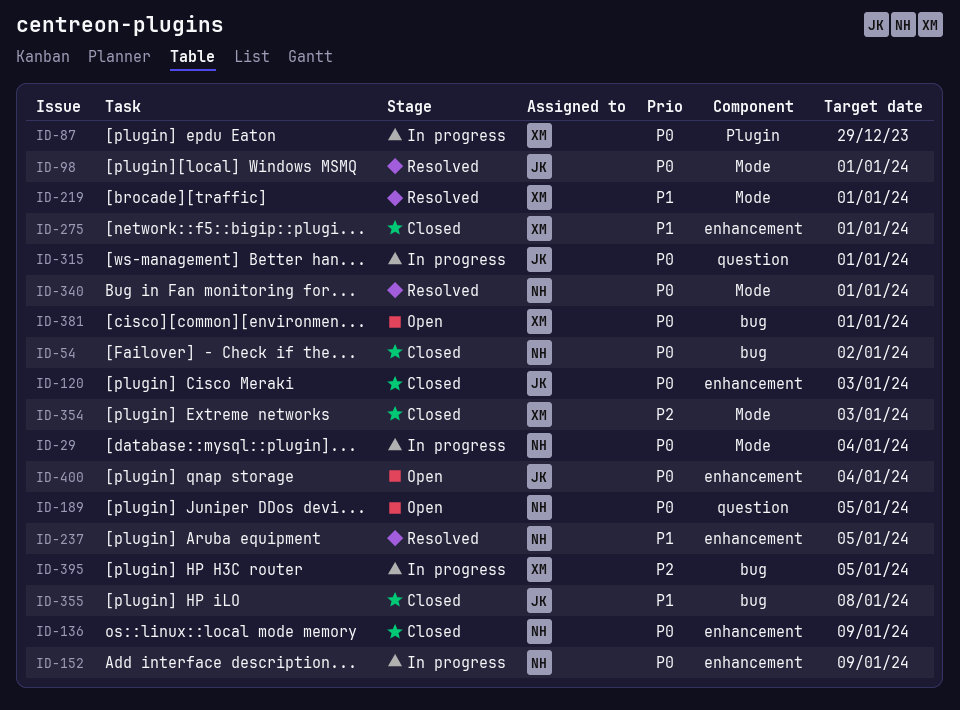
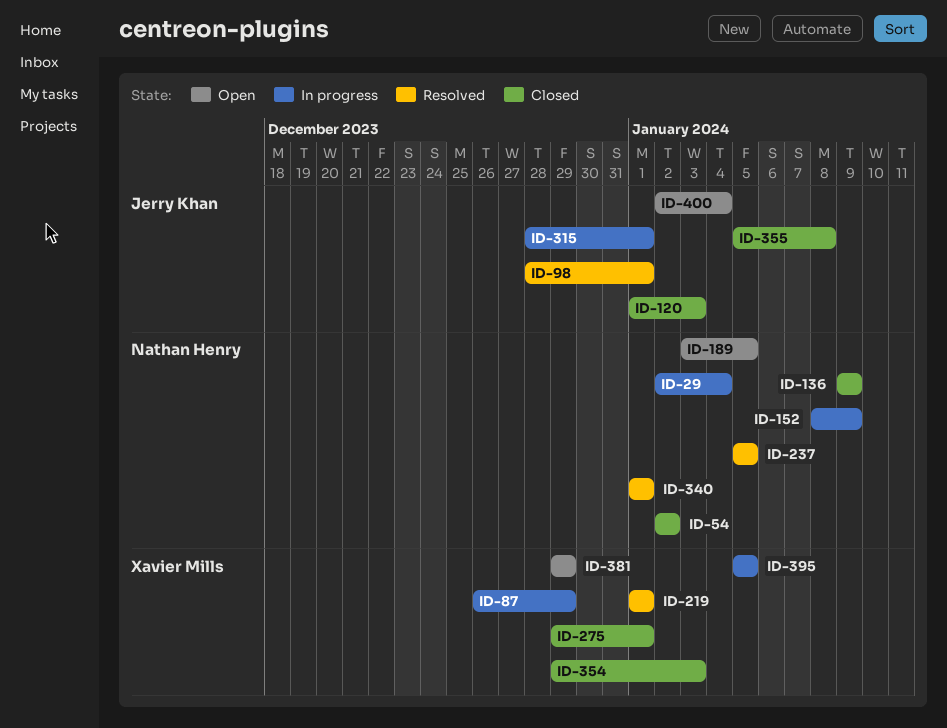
ID-381, due: Jan 1 -> Dec 29

